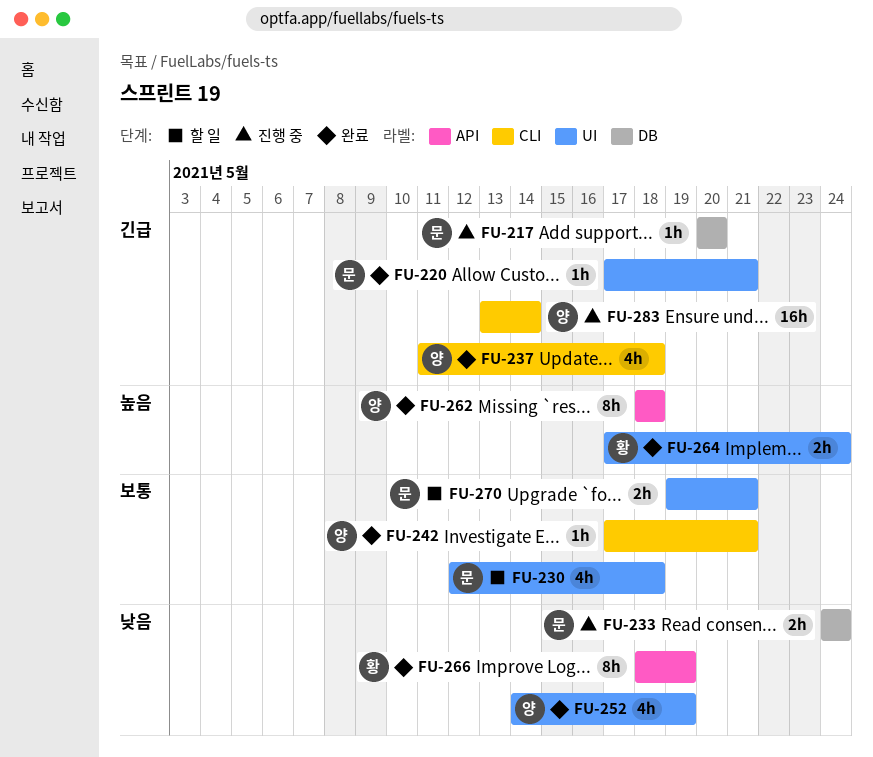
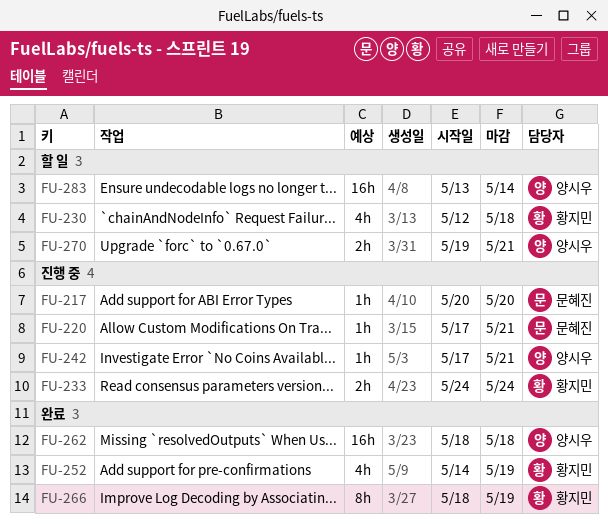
FU-220, status: 완료 -> 진행 중
FU-230, owner: 문혜진 -> 황지민
FU-233, owner: 문혜진 -> 황지민
FU-237: present -> none
FU-242, status: 완료 -> 진행 중
FU-252, owner: 양시우 -> 황지민
FU-262, estimate: 8h -> 16h
FU-264: present -> none
FU-270, owner: 문혜진 -> 양시우
FU-283, status: 진행 중 -> 할 일

